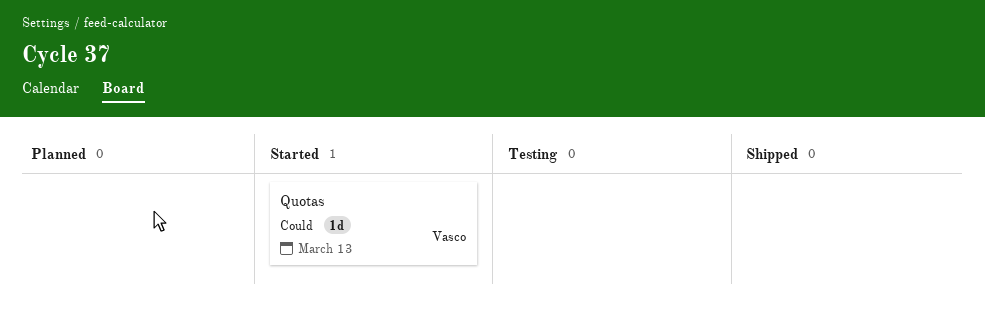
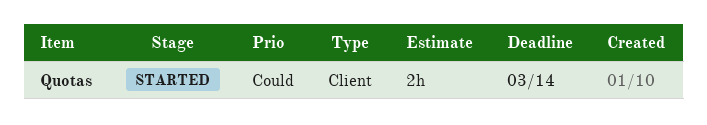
Quotas, estimate: 1d -> 2h
Quotas, due: Mar 13 -> Mar 14

